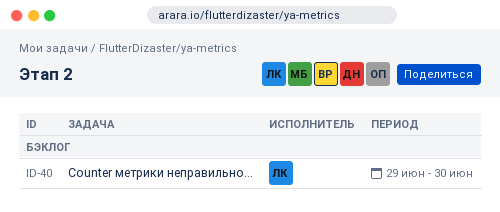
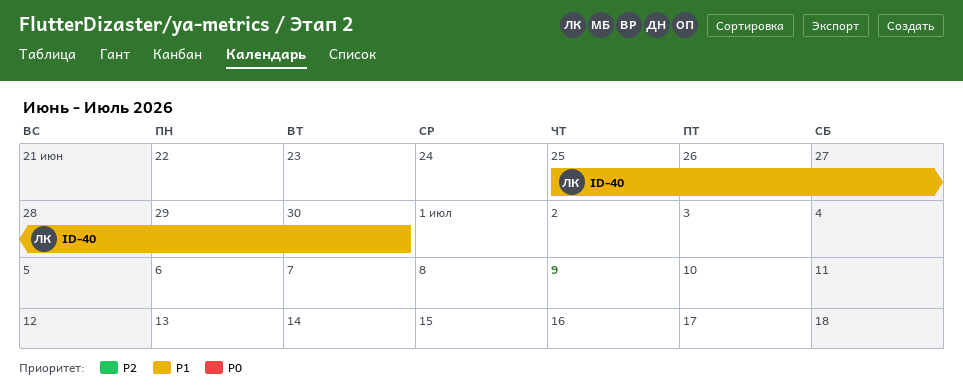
ID-40, start: Jun 29 -> Jun 25

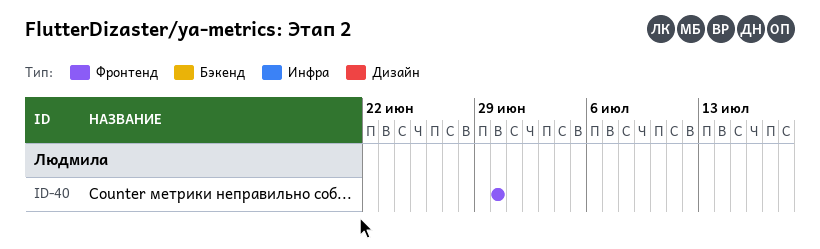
ID-40, start: Jun 25 -> Jun 30

